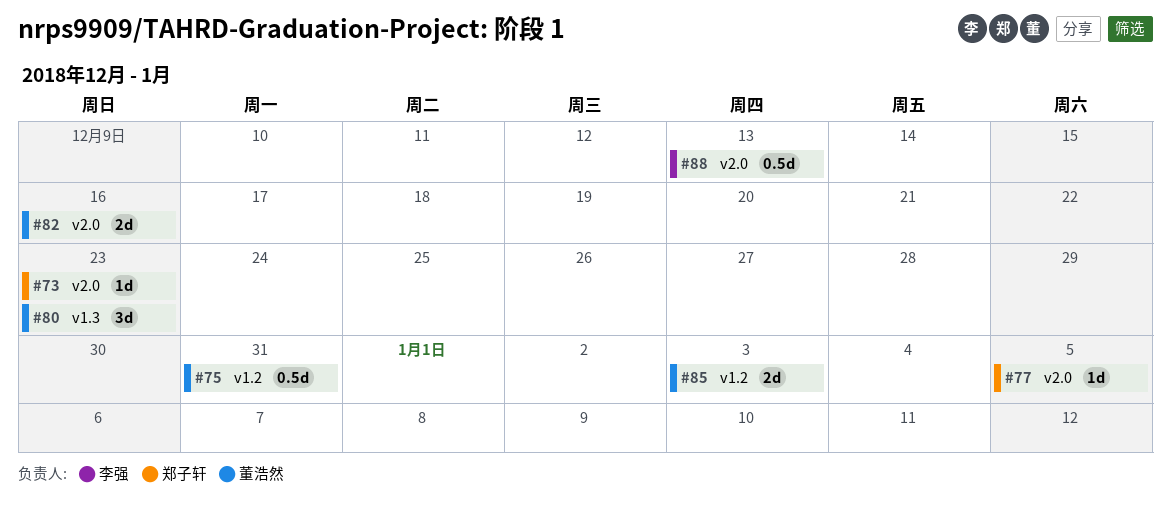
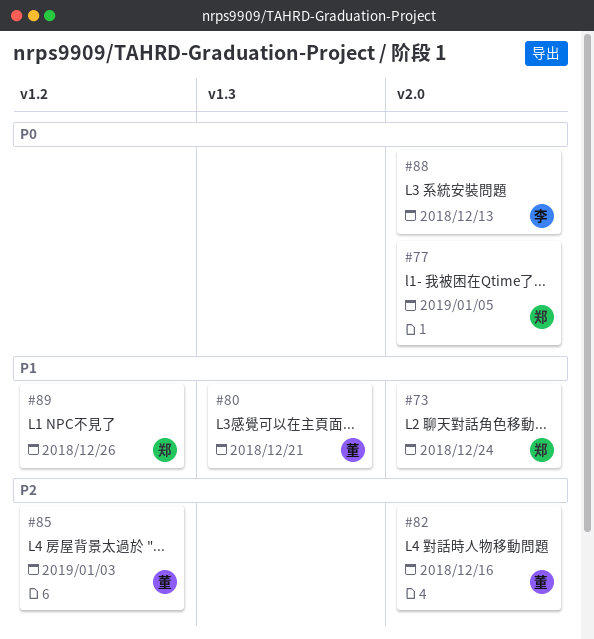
#73, due: Dec 23 -> Dec 24
#75: present -> none
#80, due: Dec 23 -> Dec 21
#89: none -> present

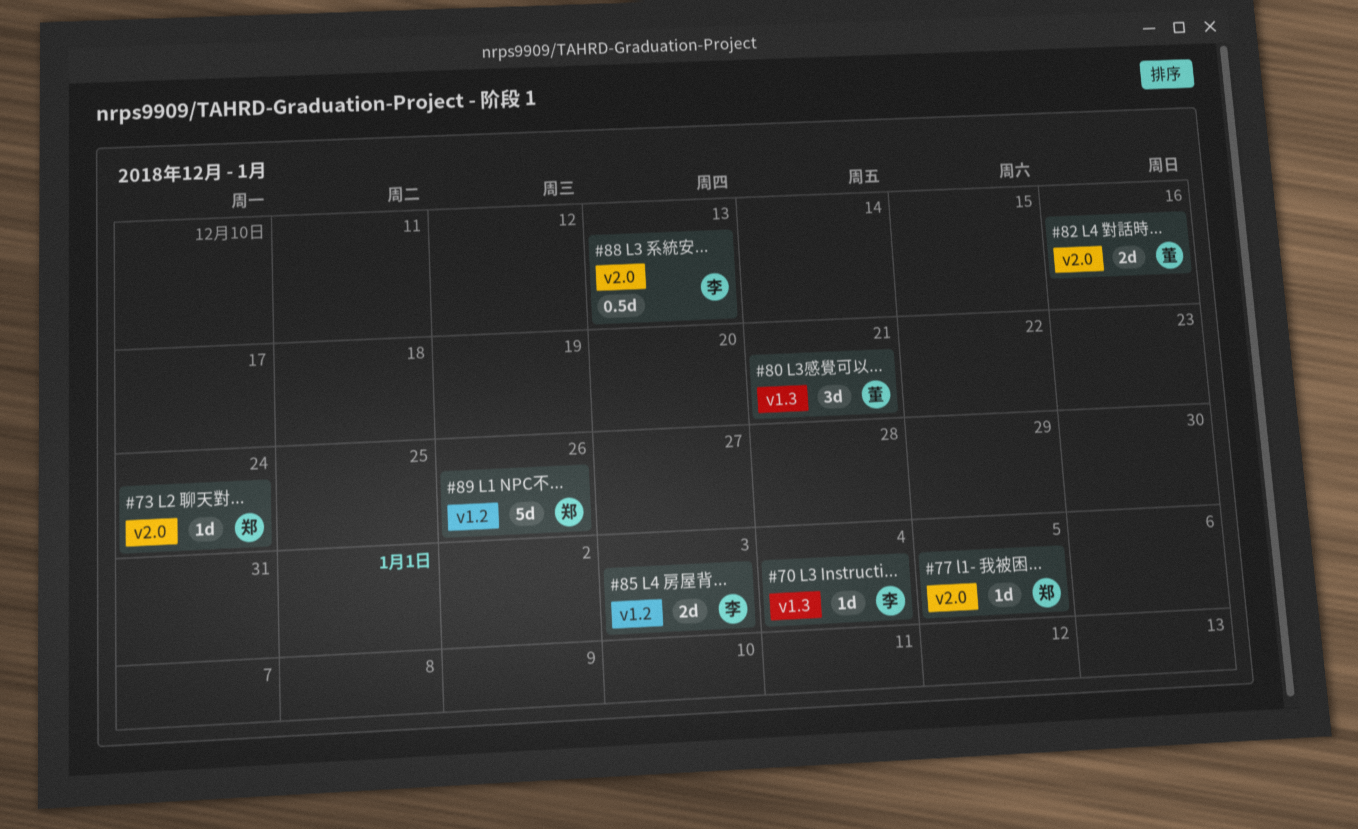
#70: none -> present
#85, owner: 董 -> 李

